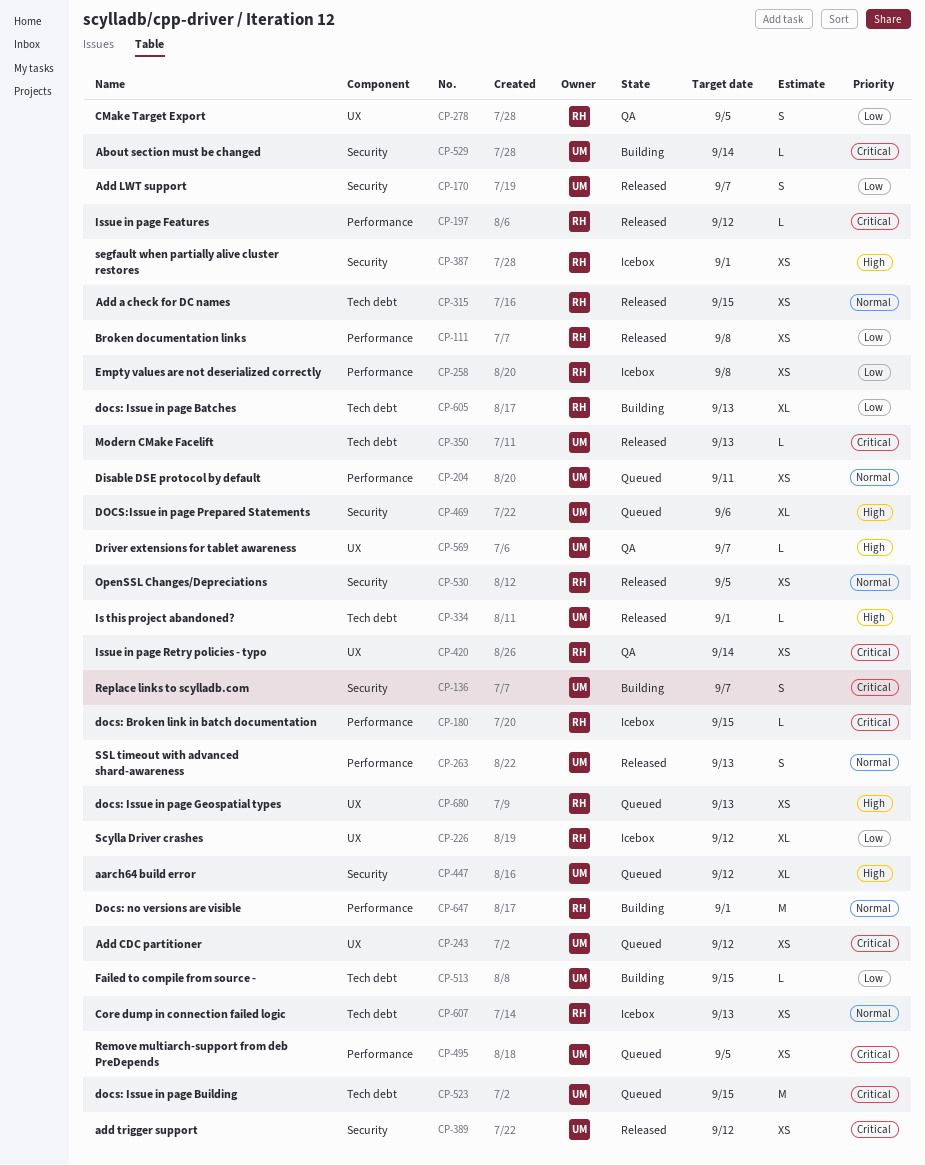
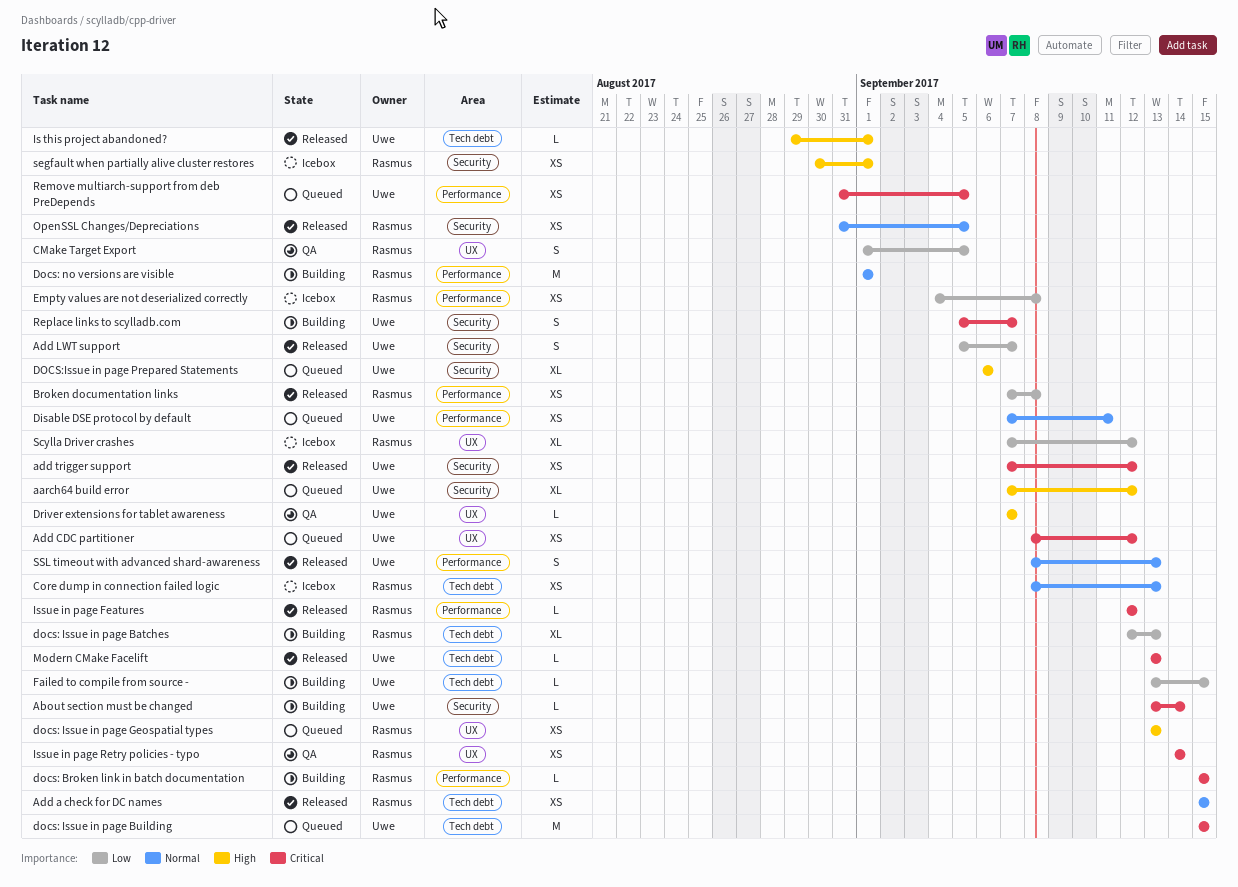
docs: Broken link in batch documentation, status: Icebox -> Building

